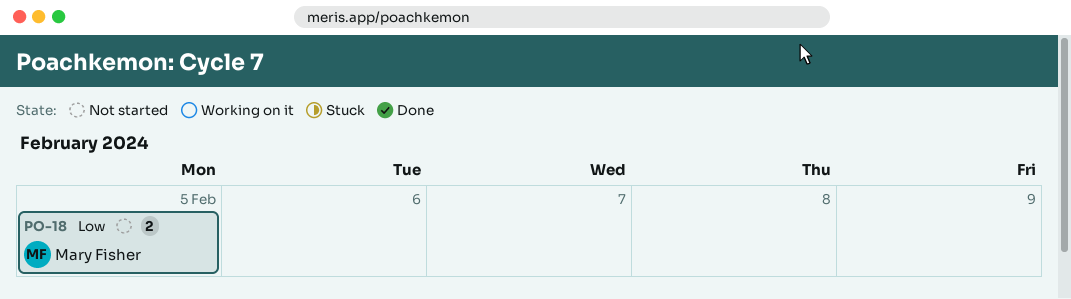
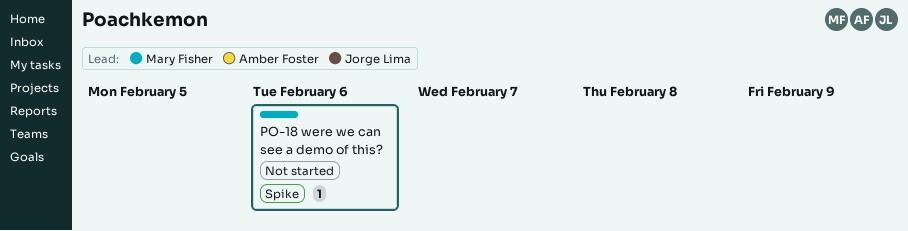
PO-18, estimate: 2 -> 1
PO-18, due: Feb 5 -> Feb 6

